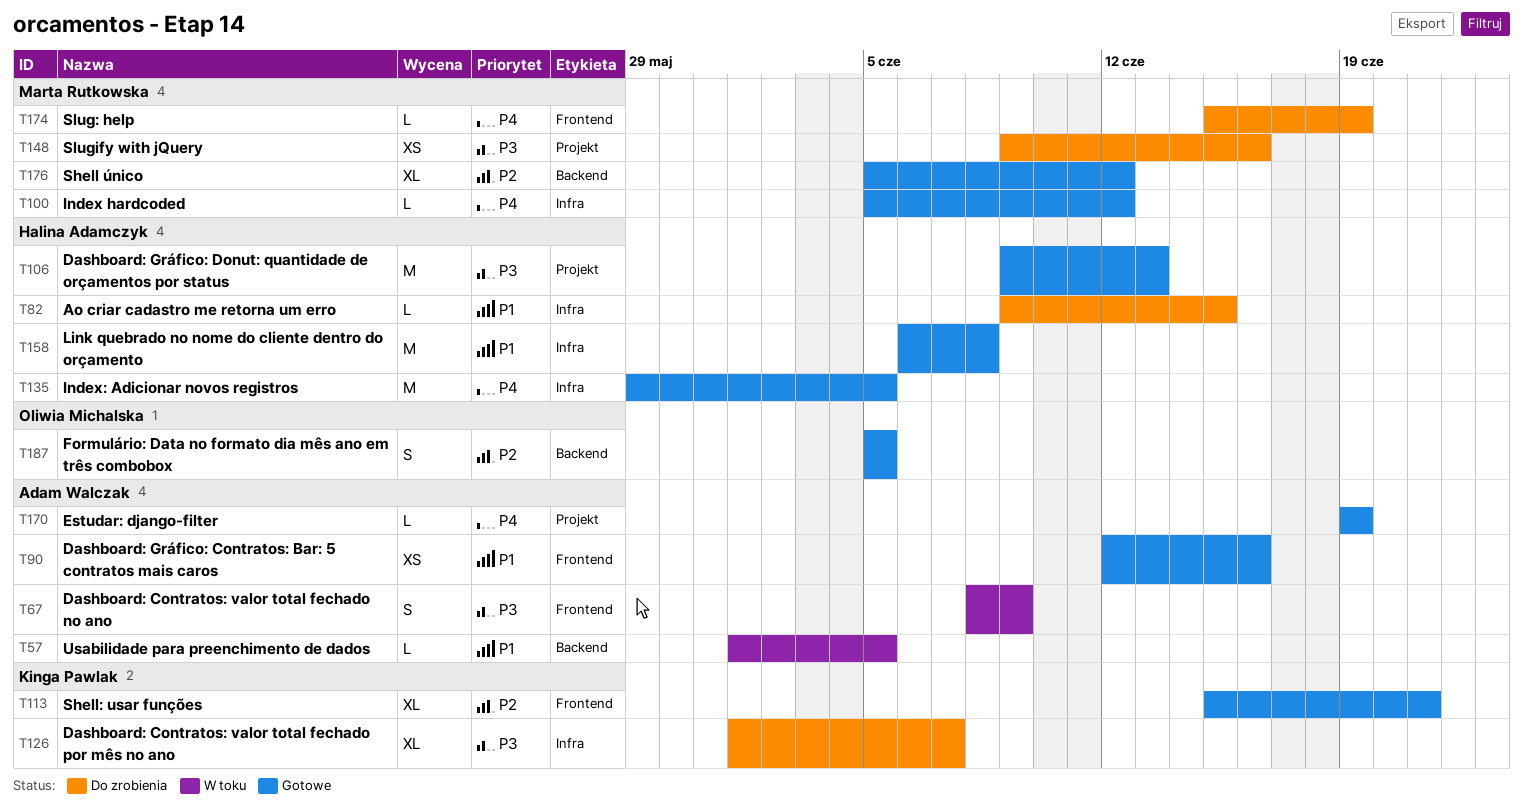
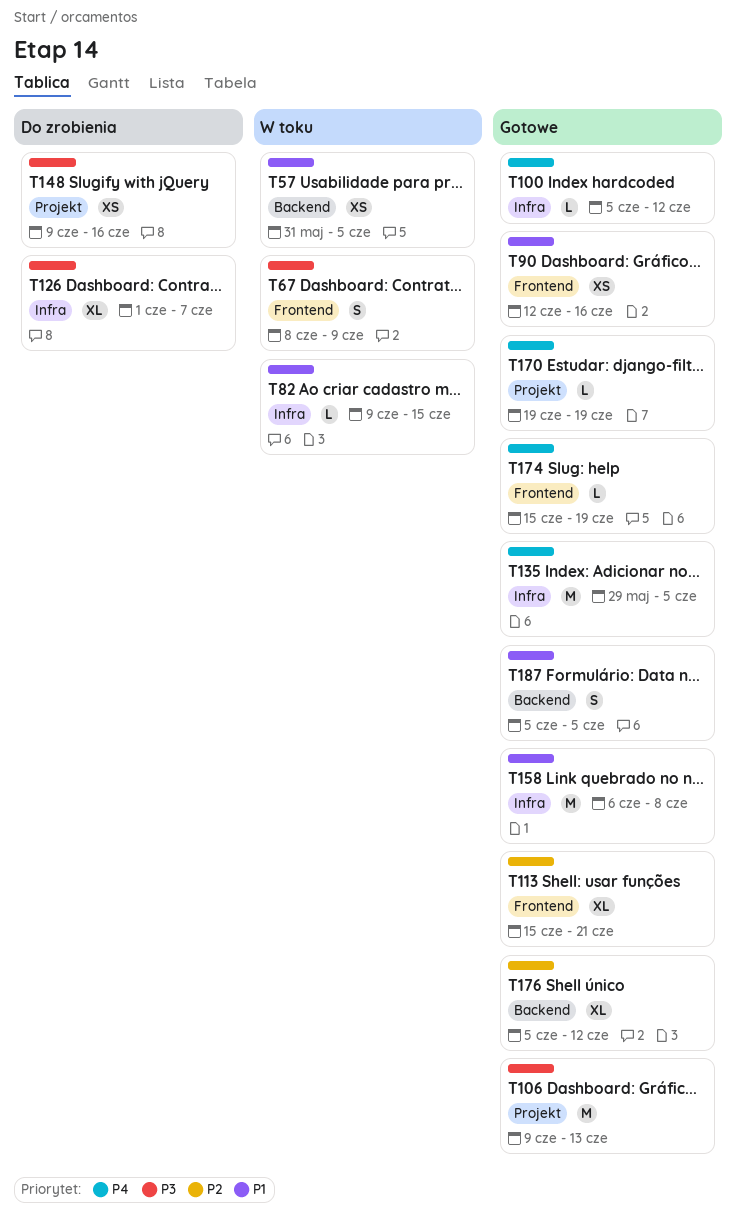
T57, estimate: L -> XS
T57, start: Jun 1 -> May 31
T82, status: Do zrobienia -> W toku
T174, status: Do zrobienia -> Gotowe
T187, priority: P2 -> P1

